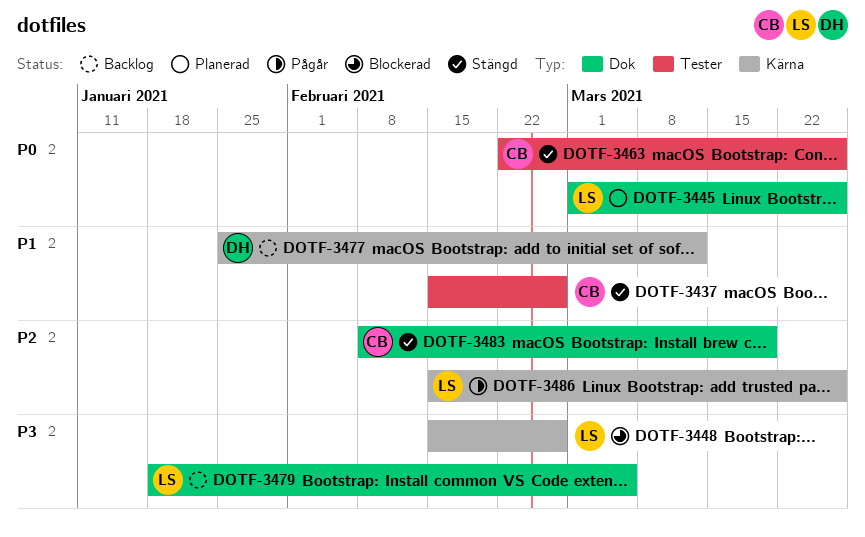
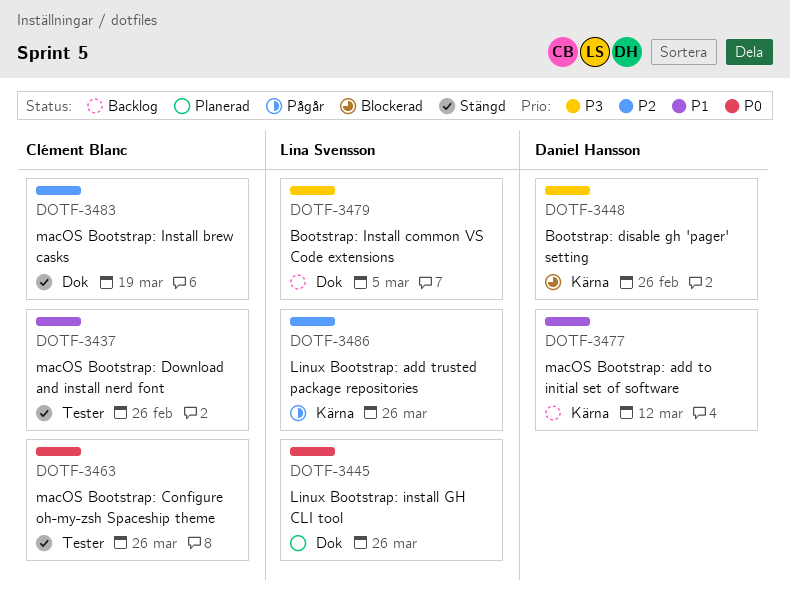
DOTF-3448, owner: Lina Svensson -> Daniel Hansson

